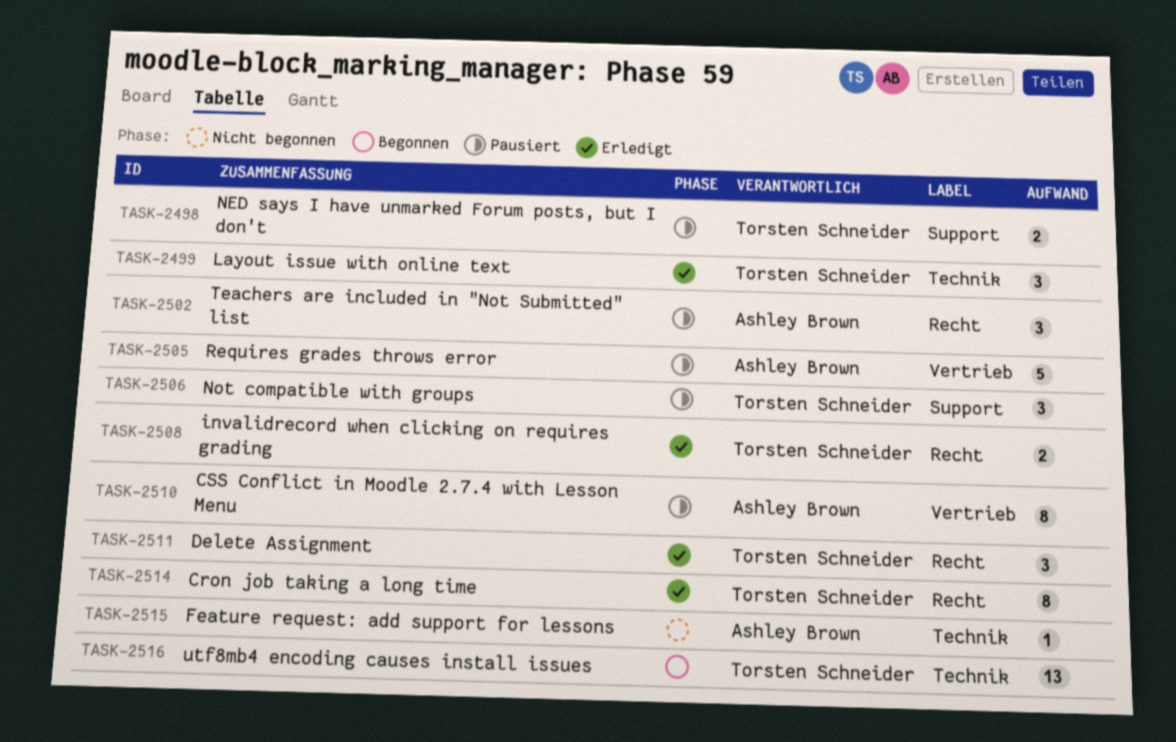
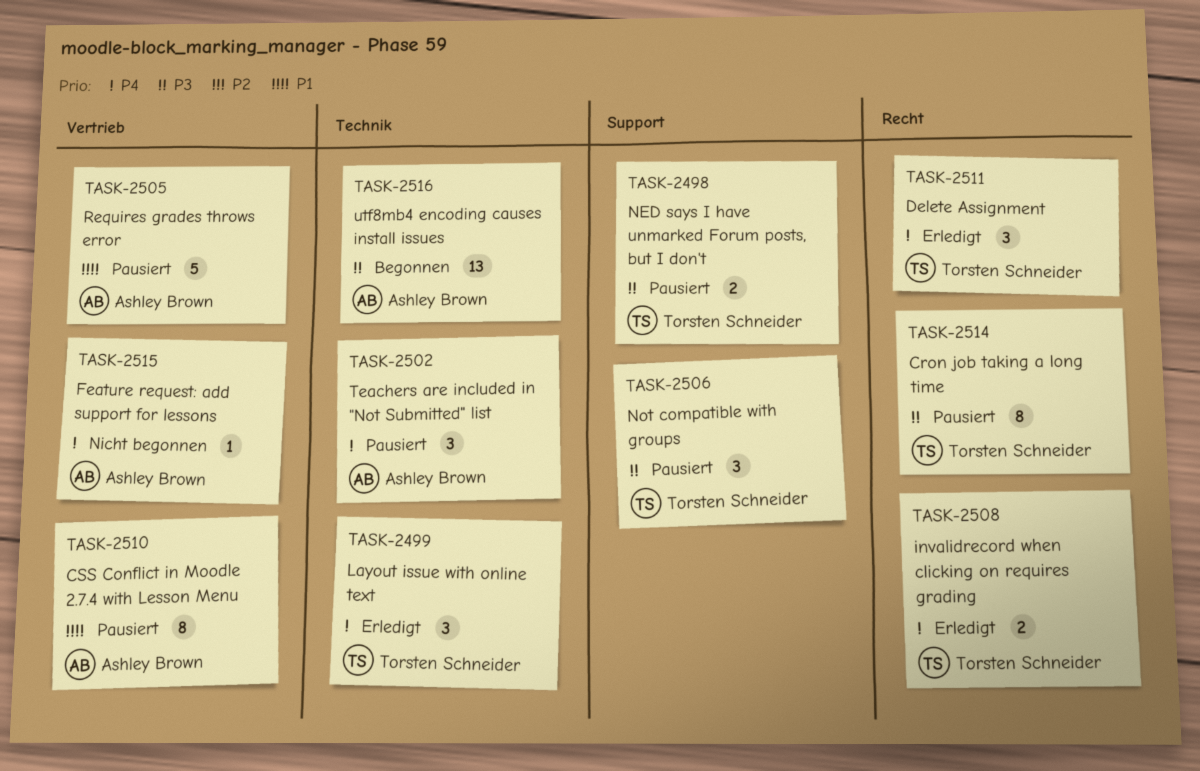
TASK-2502, label: Recht -> Technik
TASK-2514, status: Erledigt -> Pausiert
TASK-2515, label: Technik -> Vertrieb
TASK-2516, owner: Torsten Schneider -> Ashley Brown

